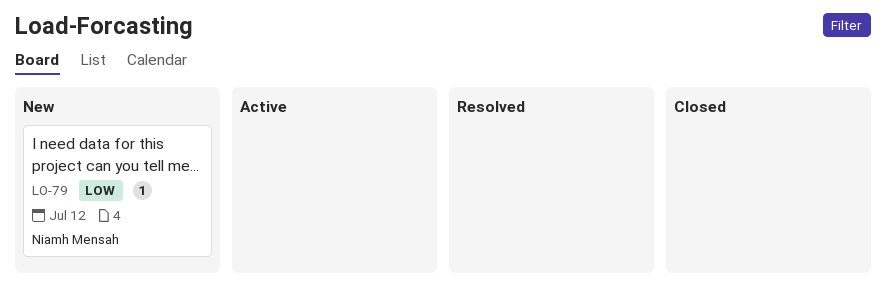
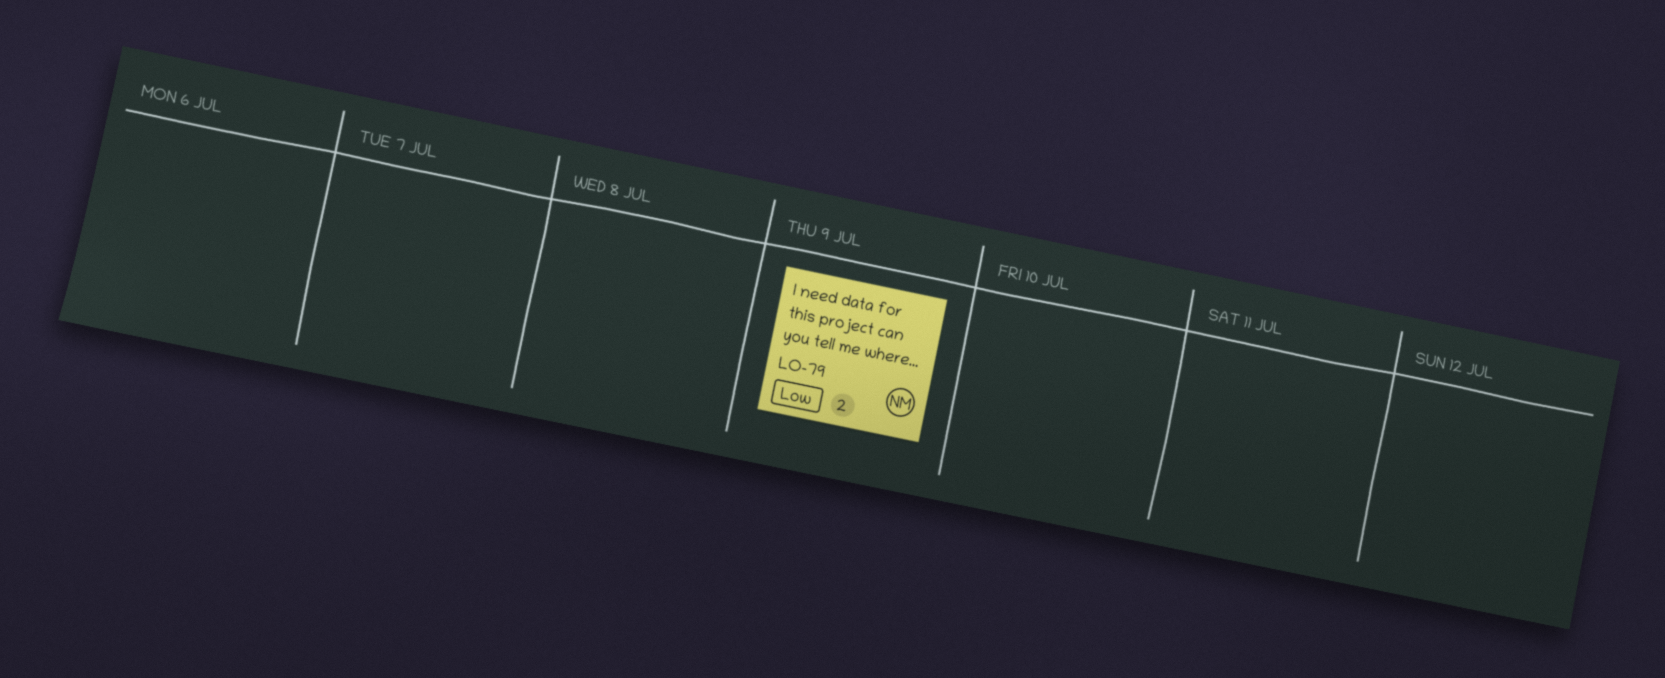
LO-79, estimate: 1 -> 2
LO-79, due: Jul 12 -> Jul 9

